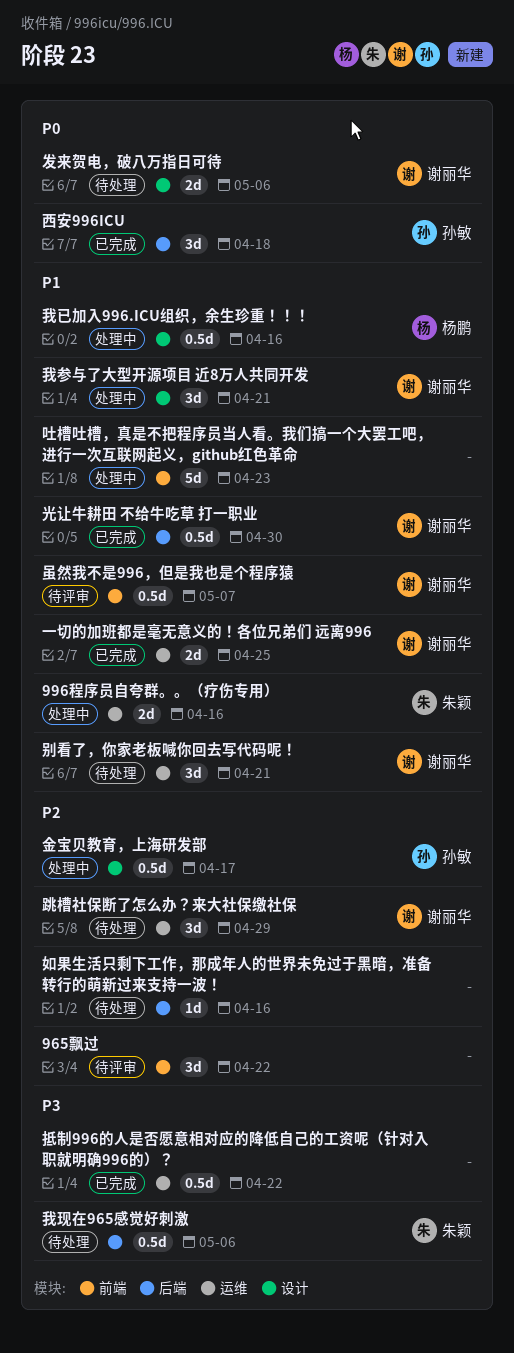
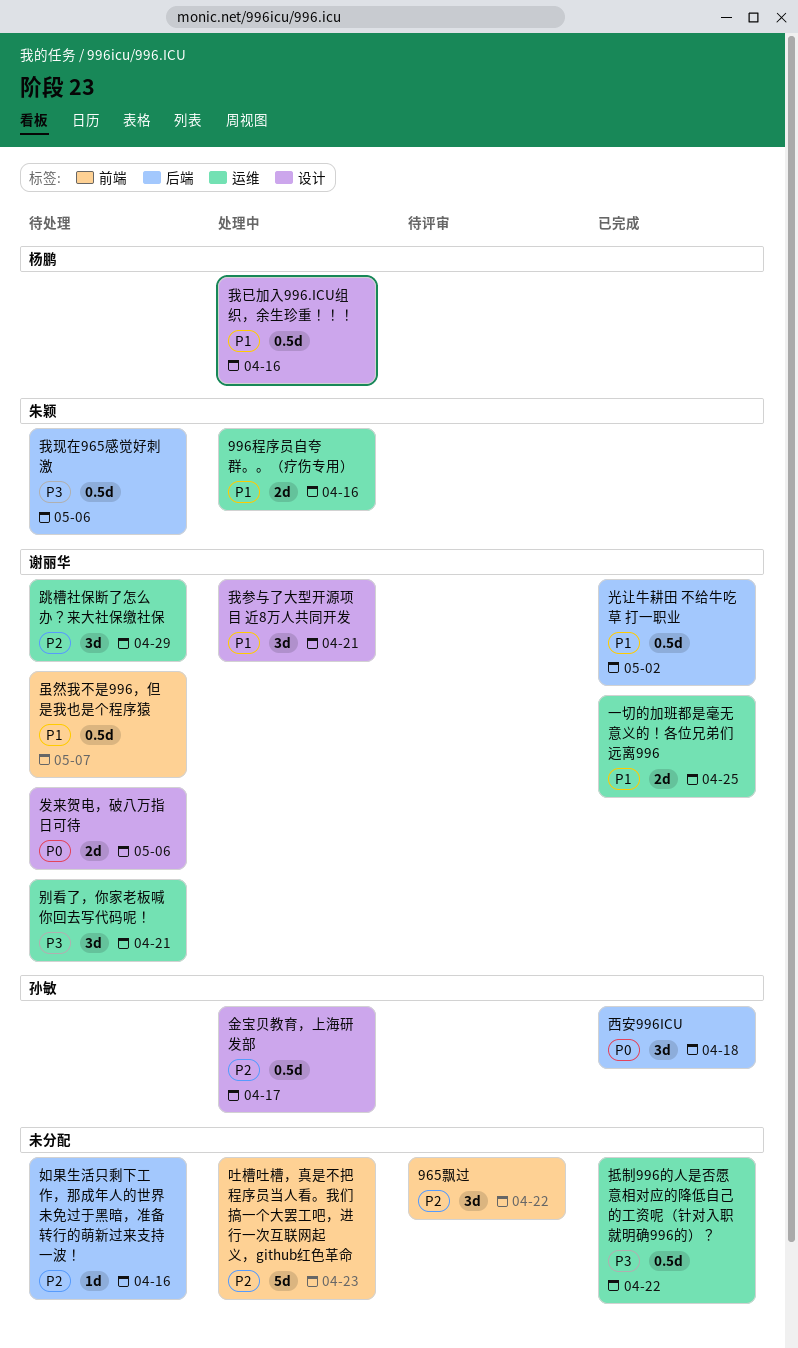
光让牛耕田 不给牛吃草 打一职业, due: Apr 30 -> May 2
别看了，你家老板喊你回去写代码呢！, priority: P1 -> P3
吐槽吐槽，真是不把程序员当人看。我们搞一个大罢工吧，进行一次互联网起义，github红色革命, priority: P1 -> P2
虽然我不是996，但是我也是个程序猿, status: 待评审 -> 待处理

